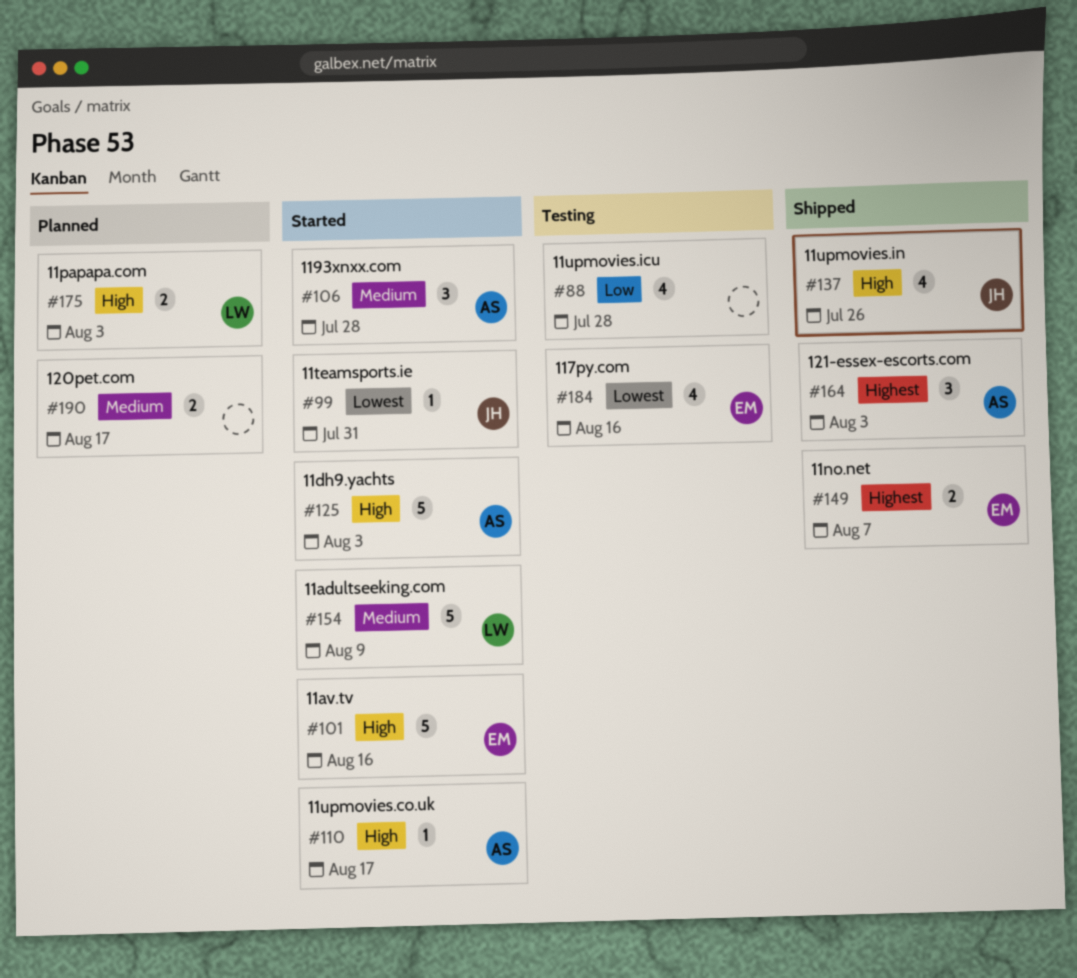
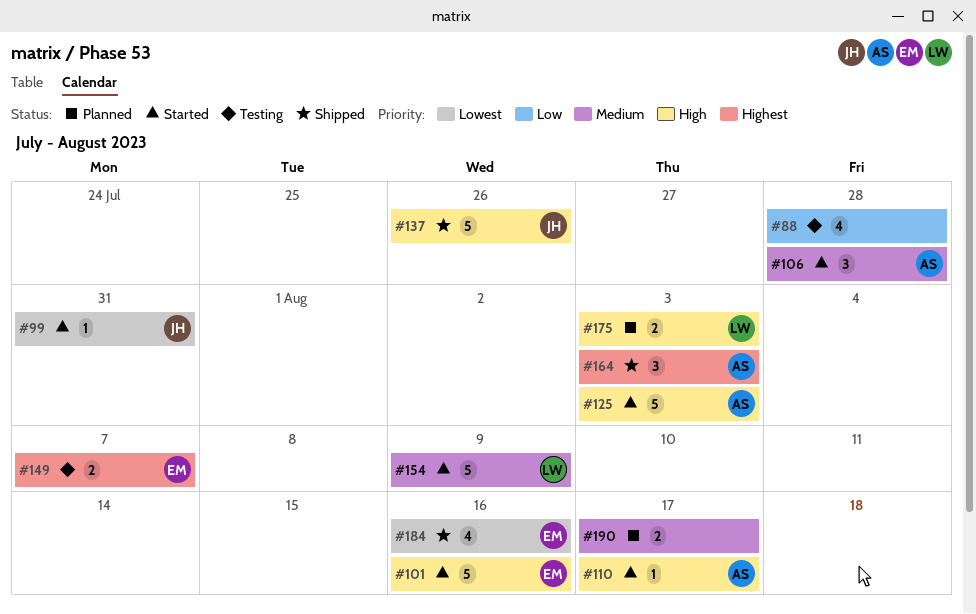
#137, estimate: 4 -> 5
#149, status: Shipped -> Testing
#184, status: Testing -> Shipped

